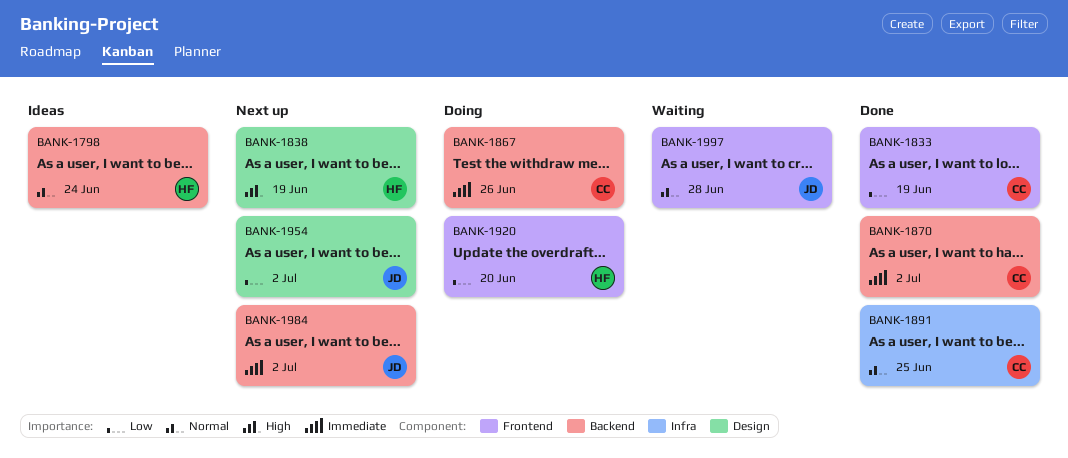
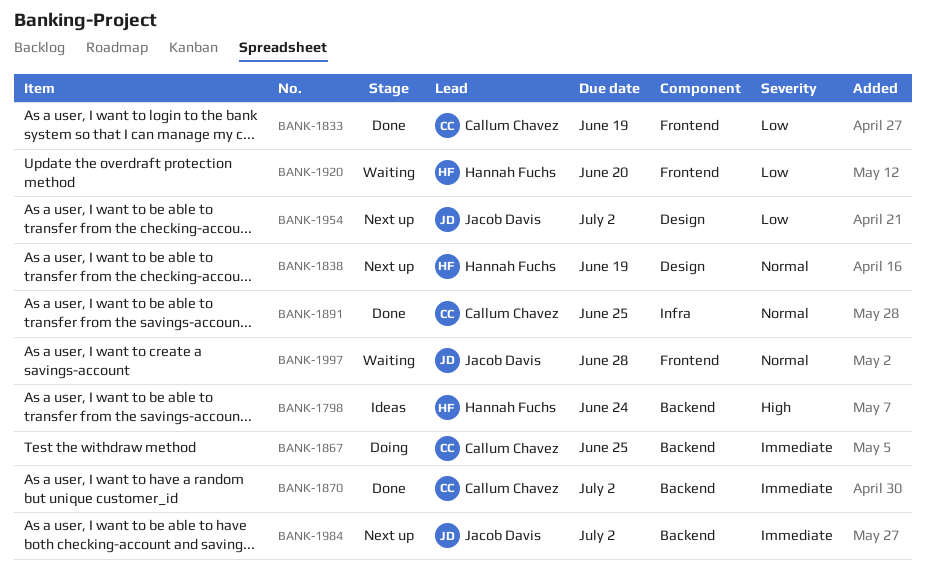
BANK-1798, priority: Normal -> High
BANK-1838, priority: High -> Normal
BANK-1867, due: Jun 26 -> Jun 25
BANK-1920, status: Doing -> Waiting

